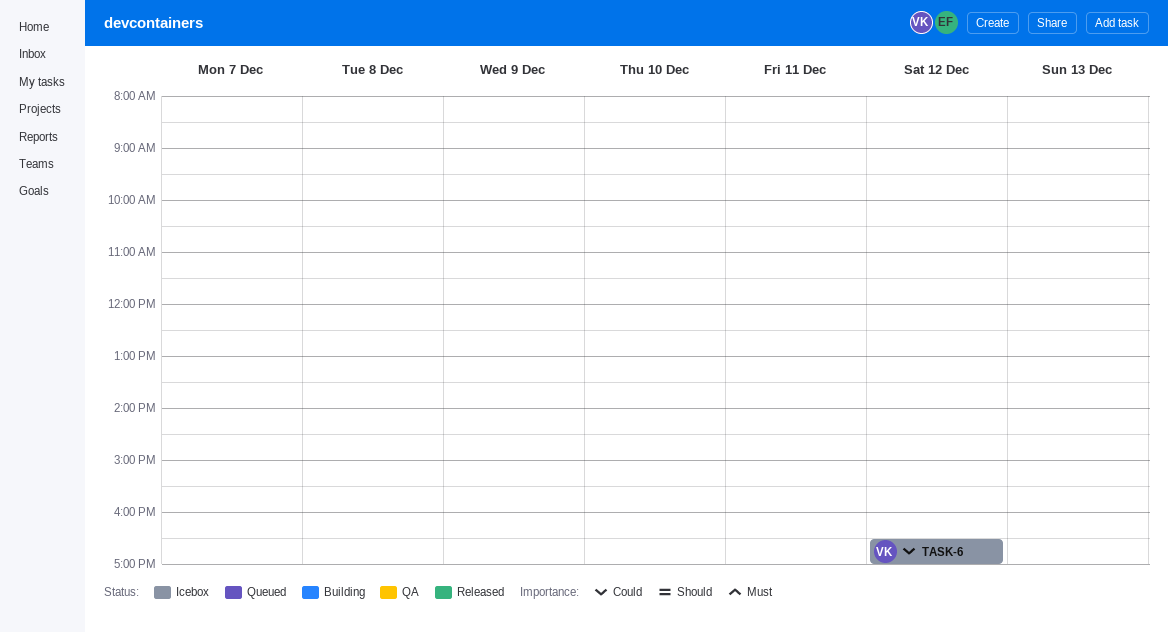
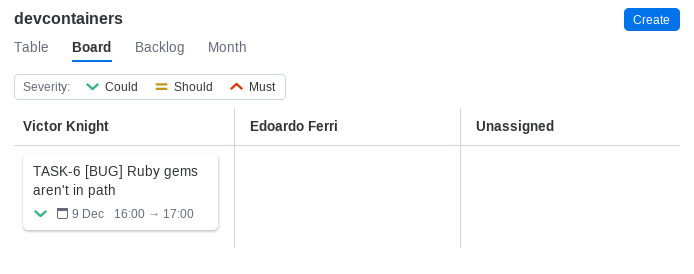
TASK-6, day: Dec 12 -> Dec 9
TASK-6, begins: 16:30 -> 16:00

